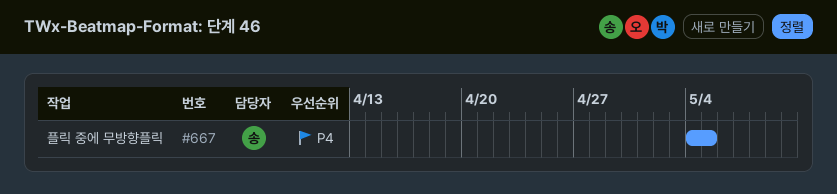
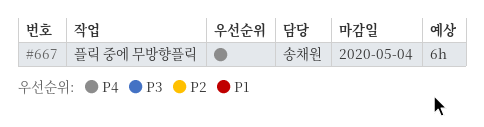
#667, due: May 5 -> May 4

